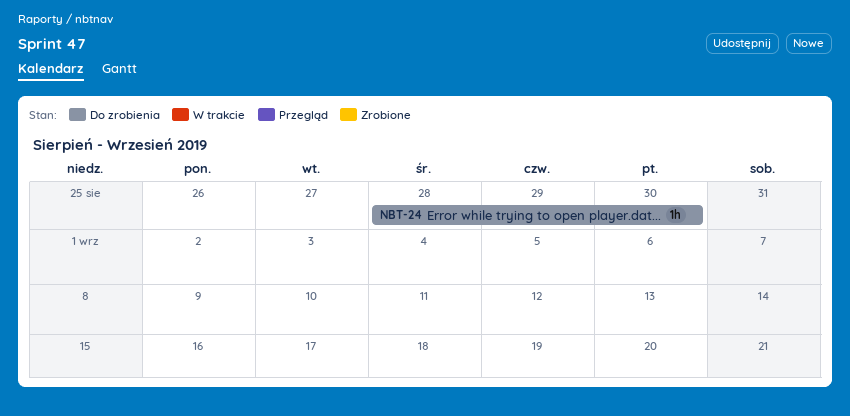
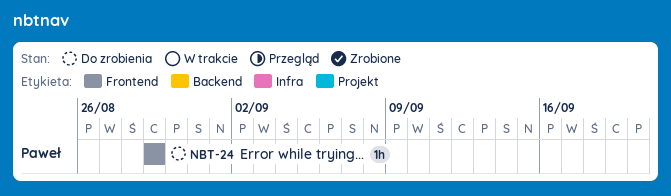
NBT-24, start: Aug 28 -> Aug 29
NBT-24, due: Aug 30 -> Aug 29

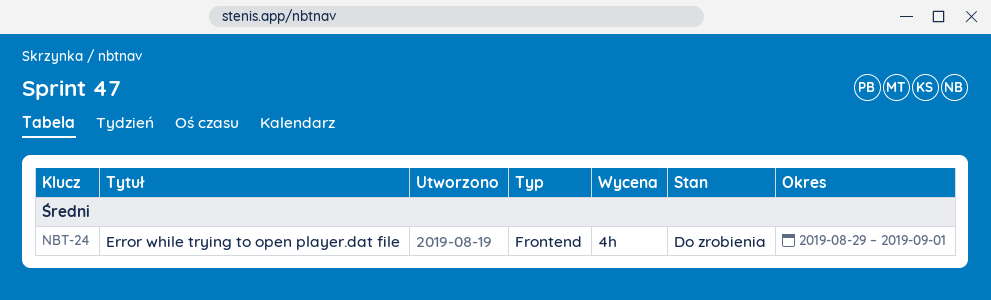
NBT-24, estimate: 1h -> 4h
NBT-24, due: Aug 29 -> Sep 1

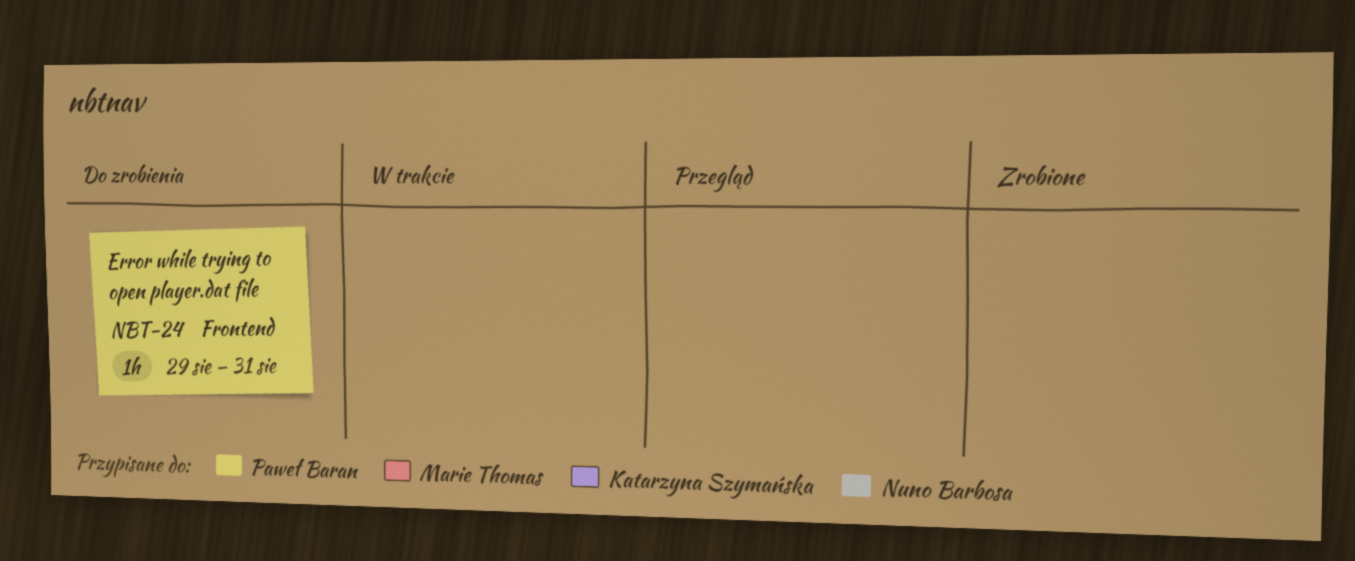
NBT-24, estimate: 4h -> 1h
NBT-24, due: Sep 1 -> Aug 31

